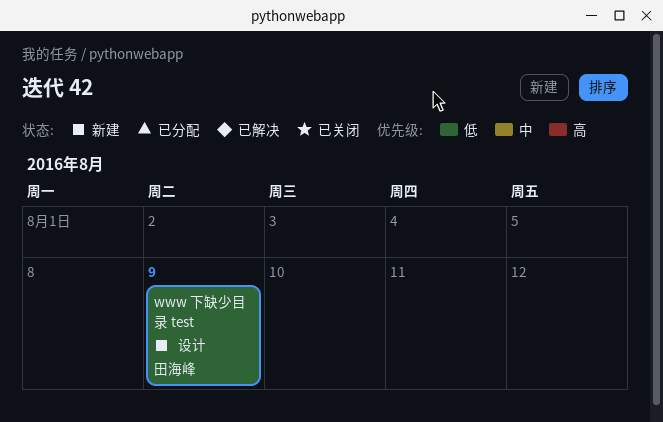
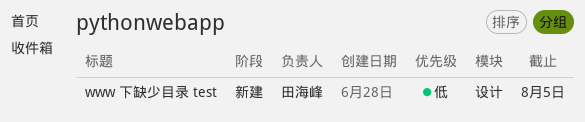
www 下缺少目录 test, due: Aug 9 -> Aug 5

